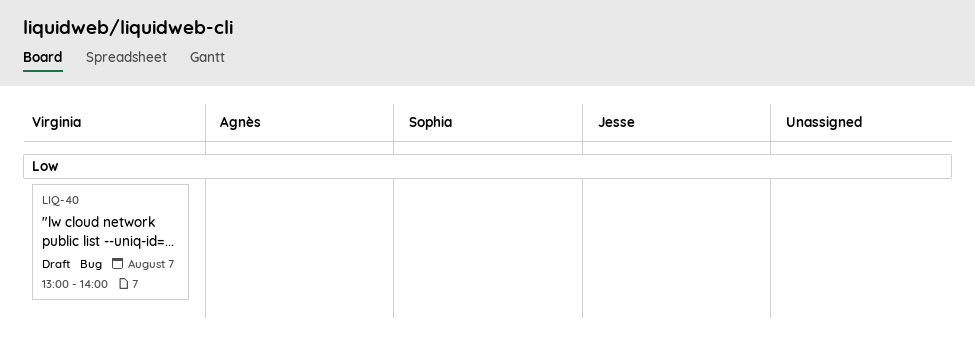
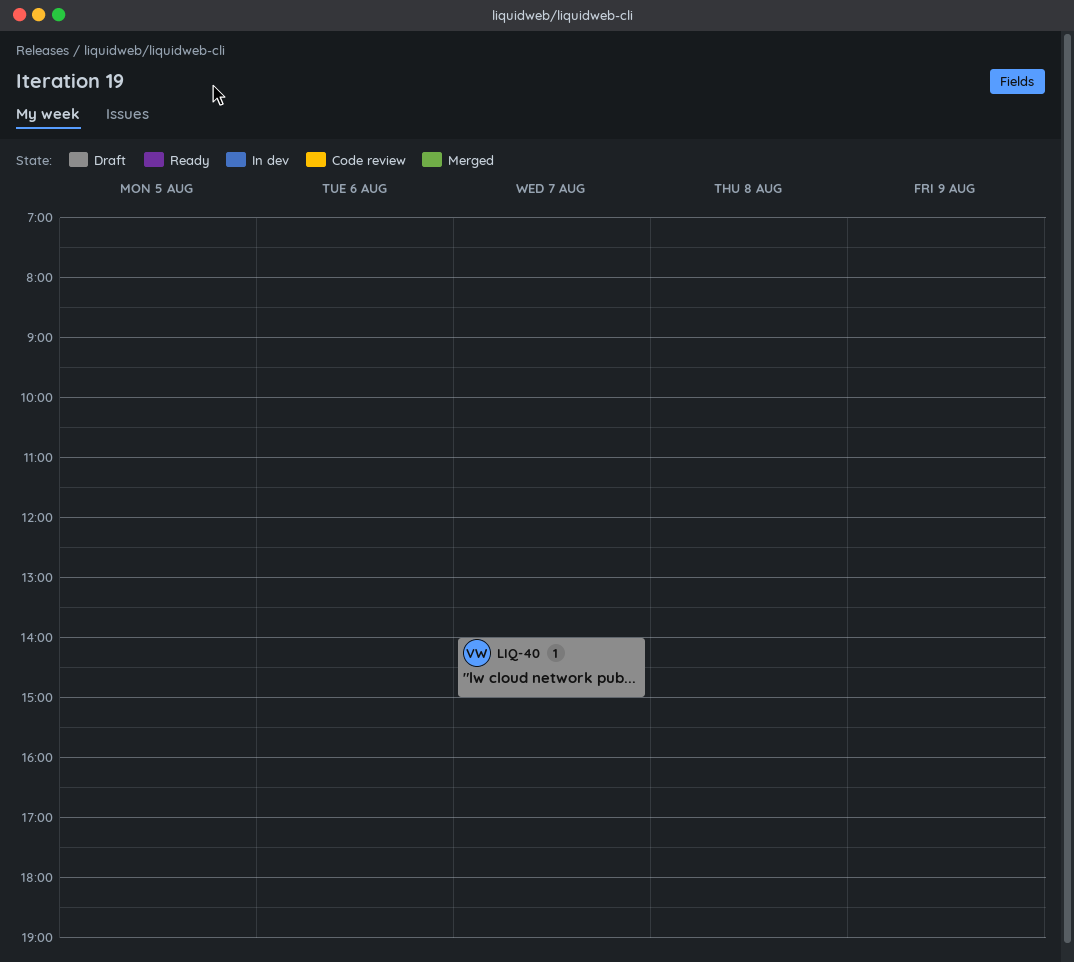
LIQ-40, begins: 13:00 -> 14:00
LIQ-40, ends: 14:00 -> 15:00

